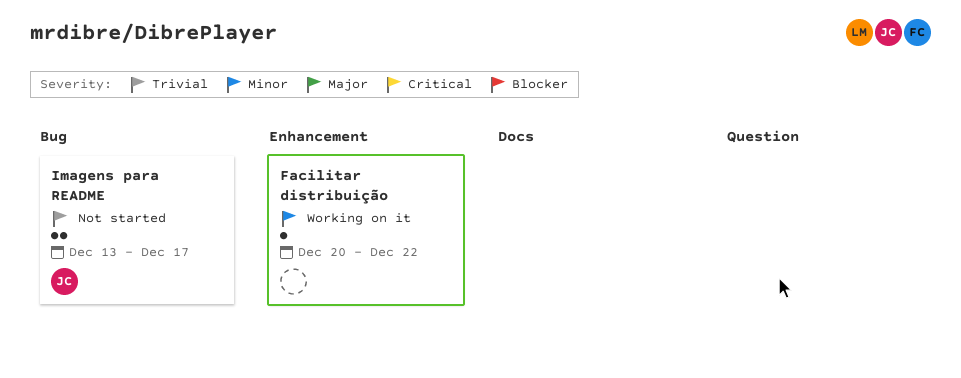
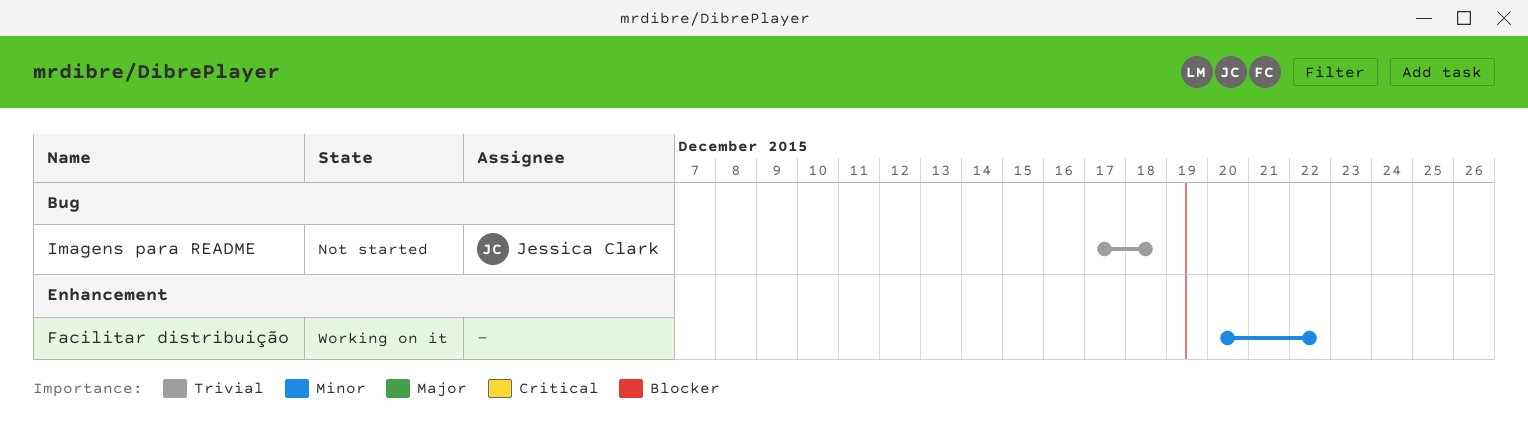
Imagens para README, start: Dec 13 -> Dec 17
Imagens para README, due: Dec 17 -> Dec 18

